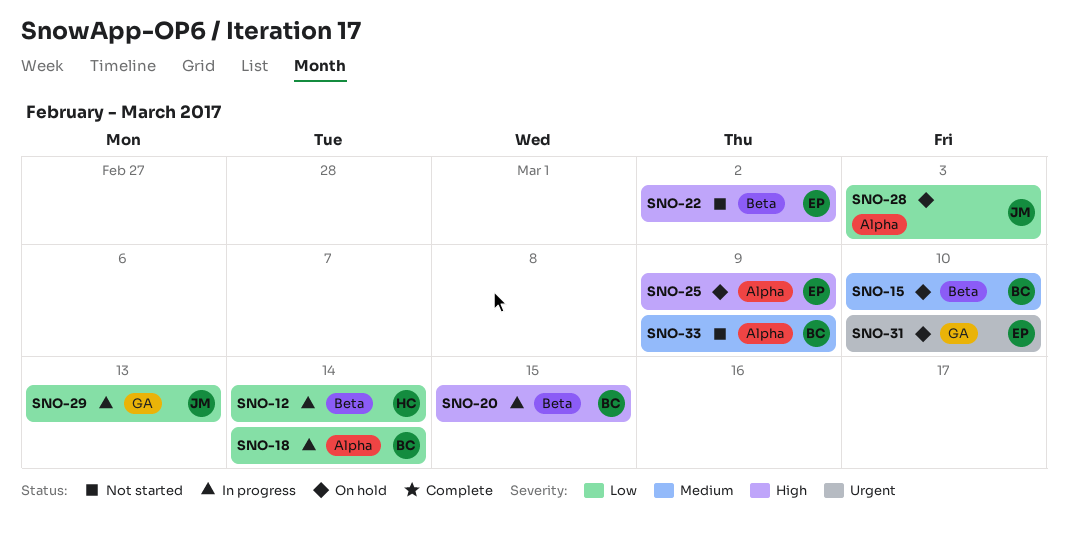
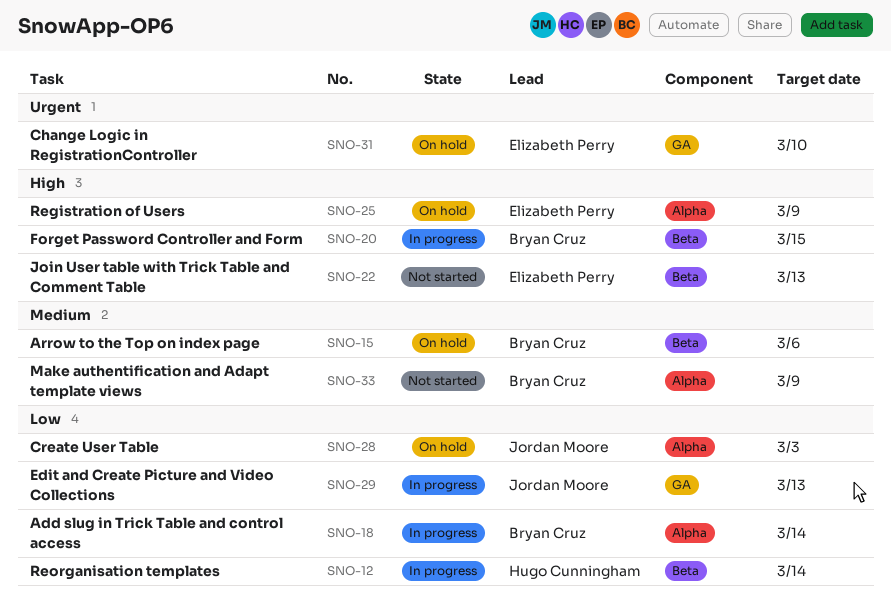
SNO-15, due: Mar 10 -> Mar 6
SNO-22, due: Mar 2 -> Mar 13

